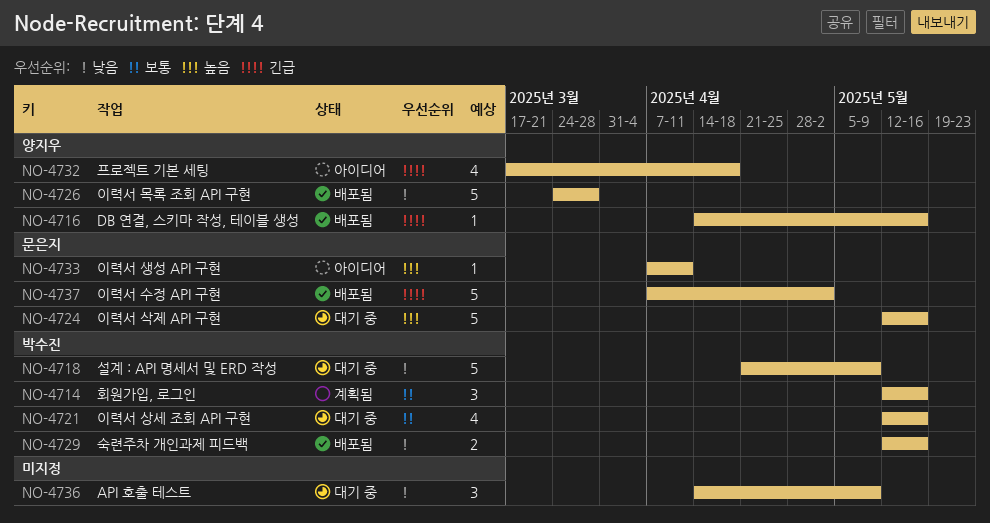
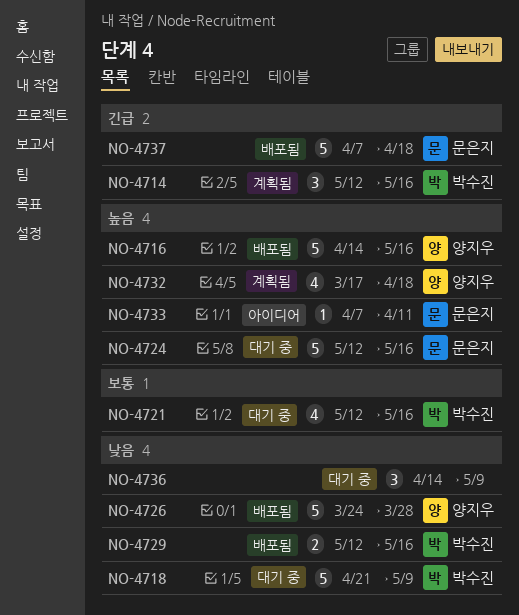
NO-4714, priority: 보통 -> 긴급
NO-4716, priority: 긴급 -> 높음
NO-4716, estimate: 1 -> 5
NO-4732, status: 아이디어 -> 계획됨
NO-4732, priority: 긴급 -> 높음
NO-4737, due: May 2 -> Apr 18

